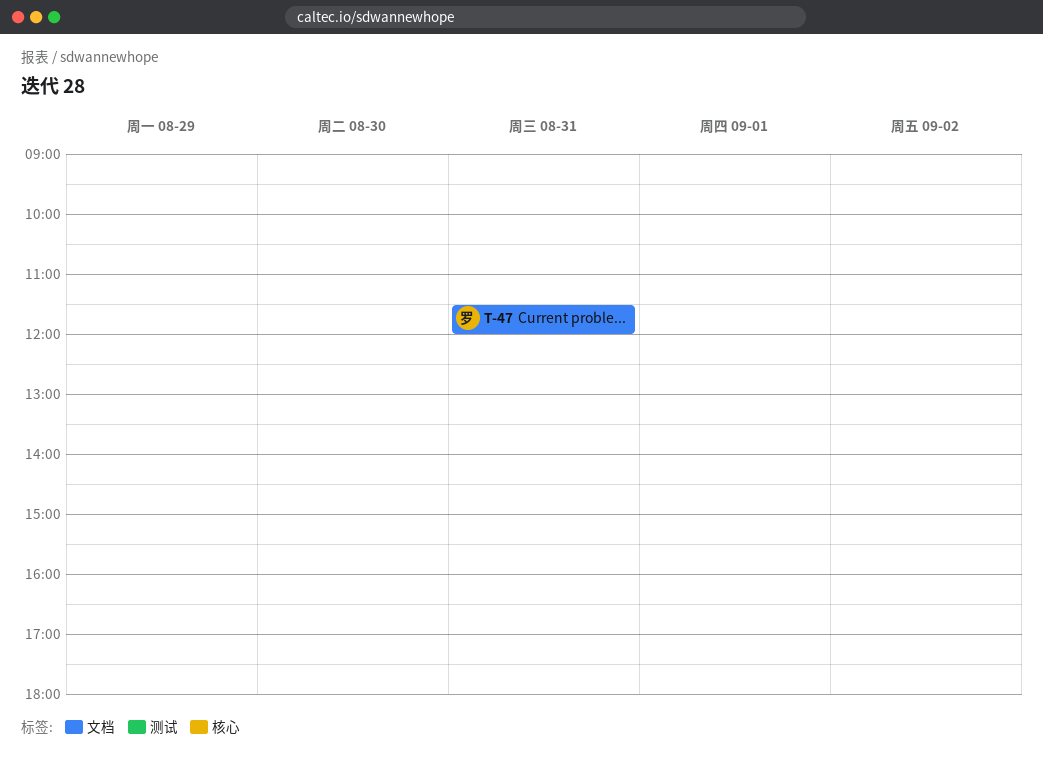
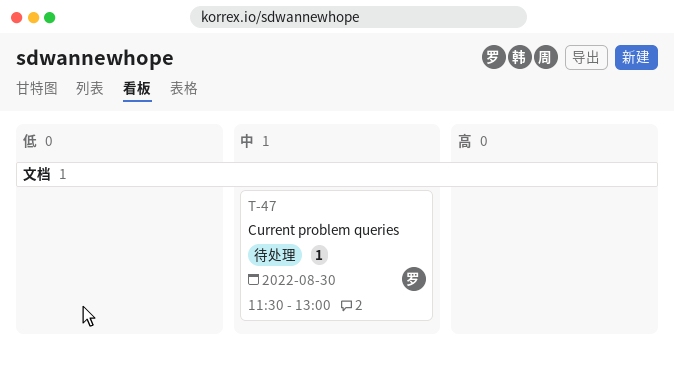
T-47, day: Aug 31 -> Aug 30
T-47, ends: 12:00 -> 13:00

